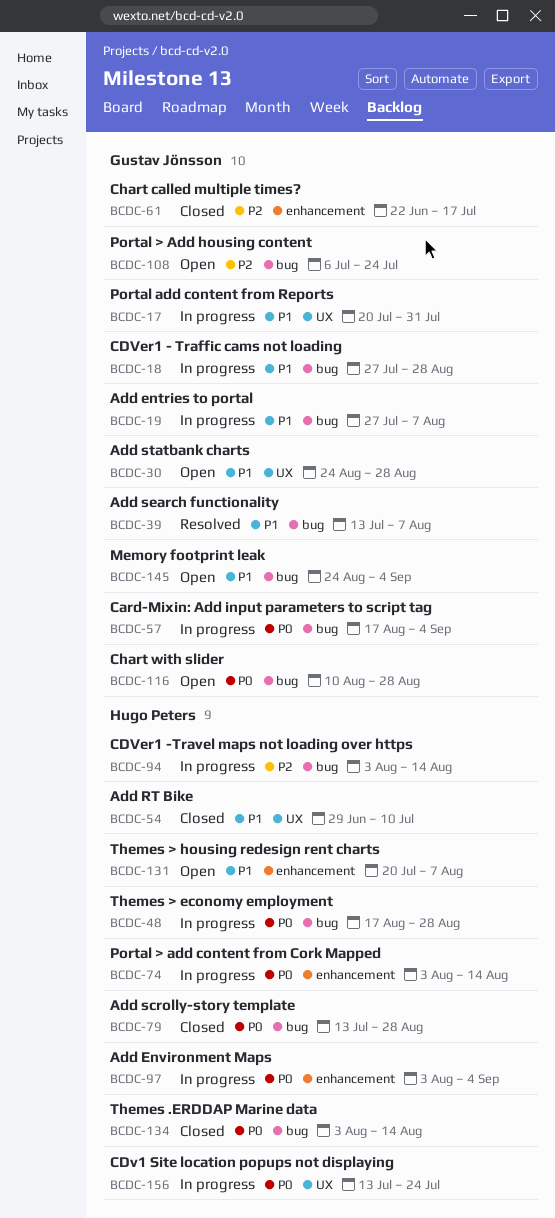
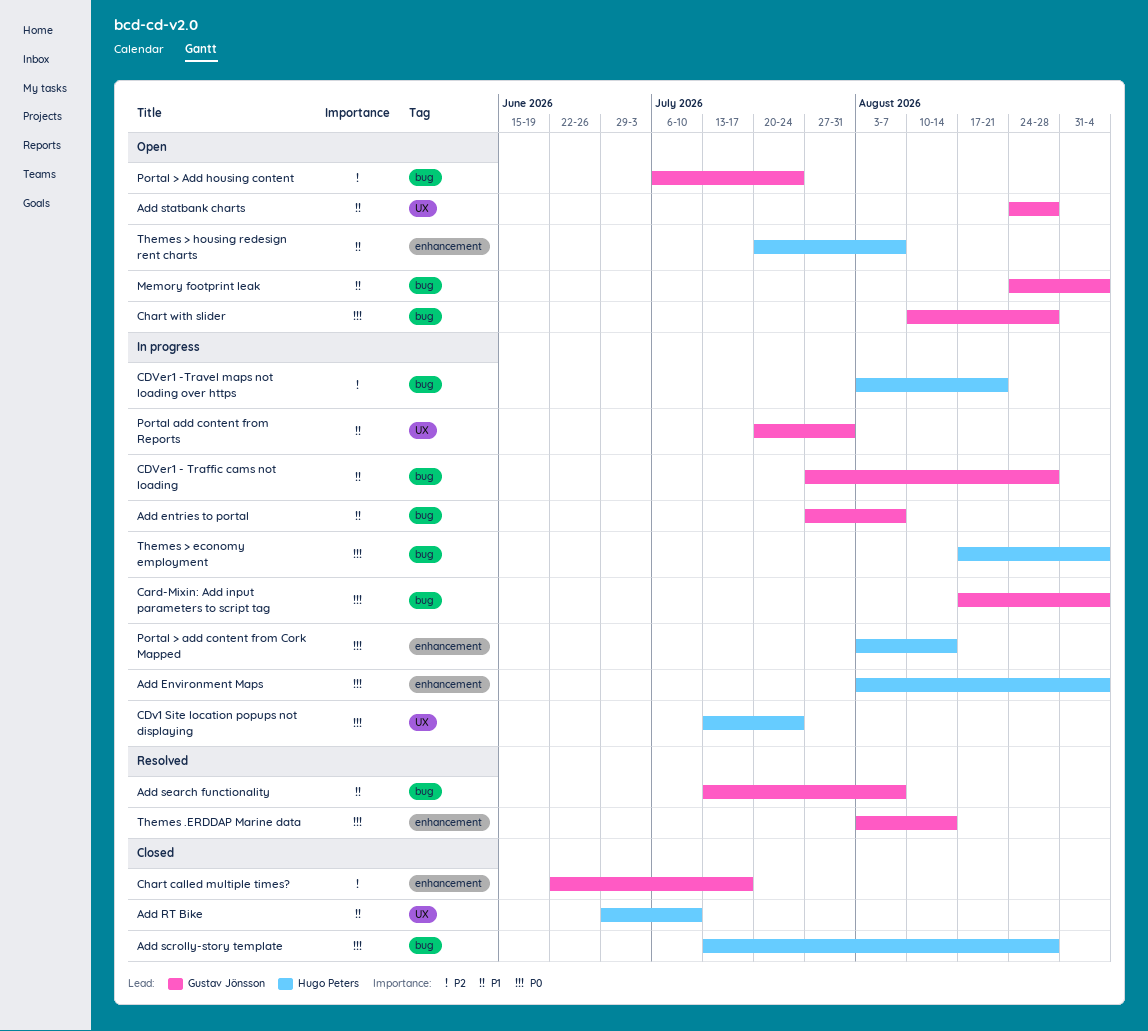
CDVer1 -Travel maps not loading over https, due: Aug 14 -> Aug 21
Themes .ERDDAP Marine data, status: Closed -> Resolved
Themes .ERDDAP Marine data, owner: Hugo Peters -> Gustav Jönsson
Themes .ERDDAP Marine data, label: bug -> enhancement
Themes > economy employment, due: Aug 28 -> Sep 4

